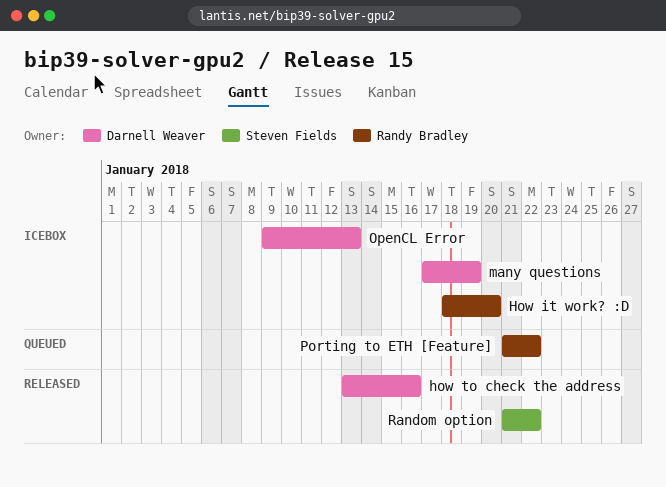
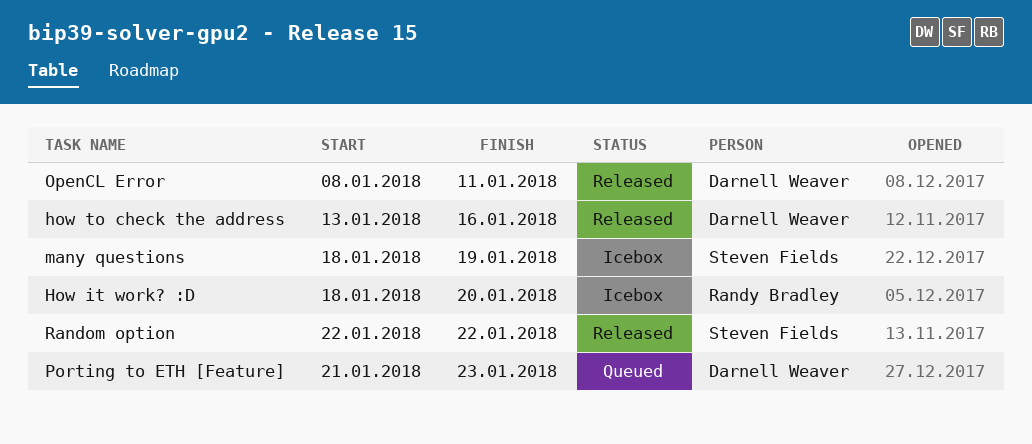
many questions, owner: Darnell Weaver -> Steven Fields
many questions, start: Jan 17 -> Jan 18
OpenCL Error, status: Icebox -> Released
OpenCL Error, start: Jan 9 -> Jan 8
OpenCL Error, due: Jan 13 -> Jan 11
Porting to ETH [Feature], owner: Randy Bradley -> Darnell Weaver
Porting to ETH [Feature], due: Jan 22 -> Jan 23
Random option, start: Jan 21 -> Jan 22

